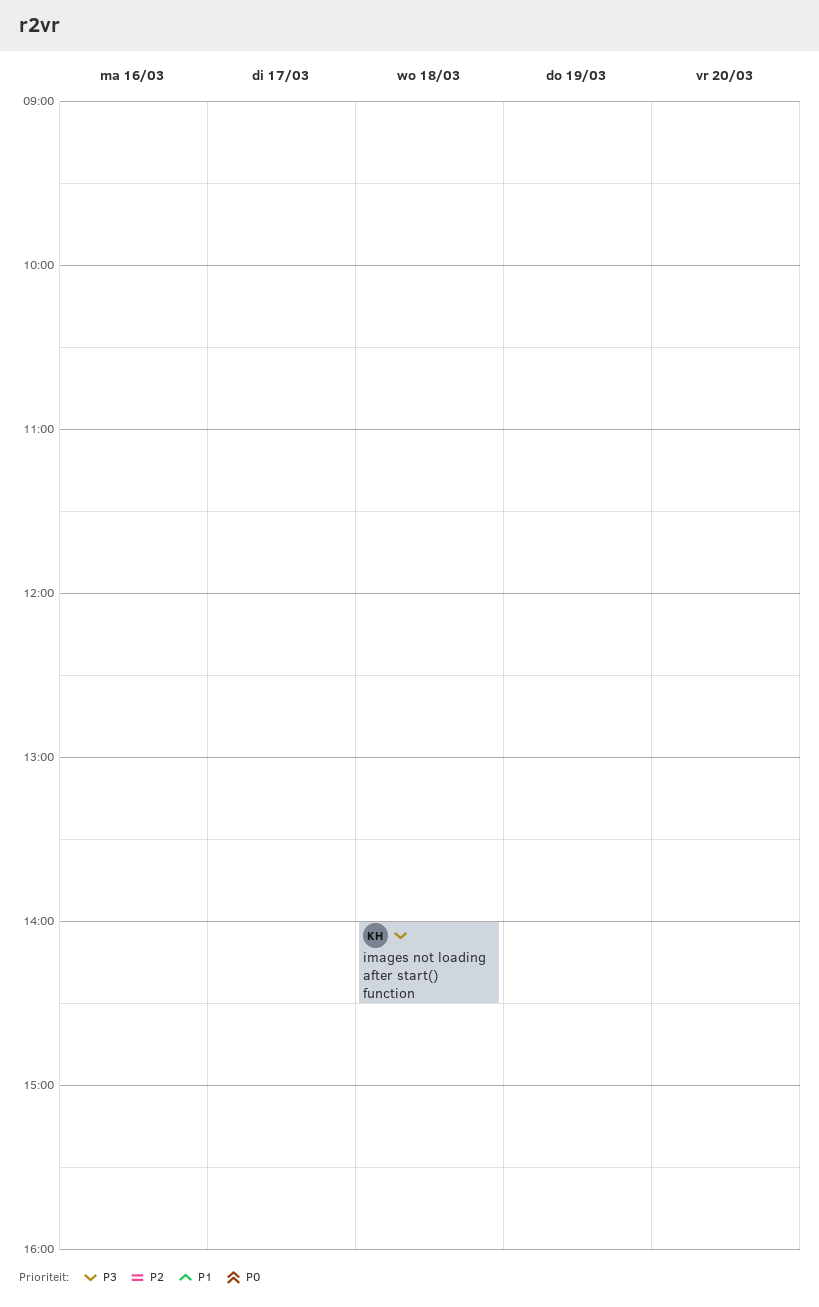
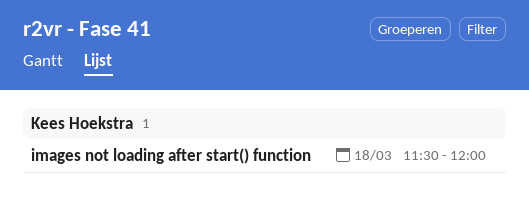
images not loading after start() function, begins: 14:00 -> 11:30
images not loading after start() function, ends: 14:30 -> 12:00

